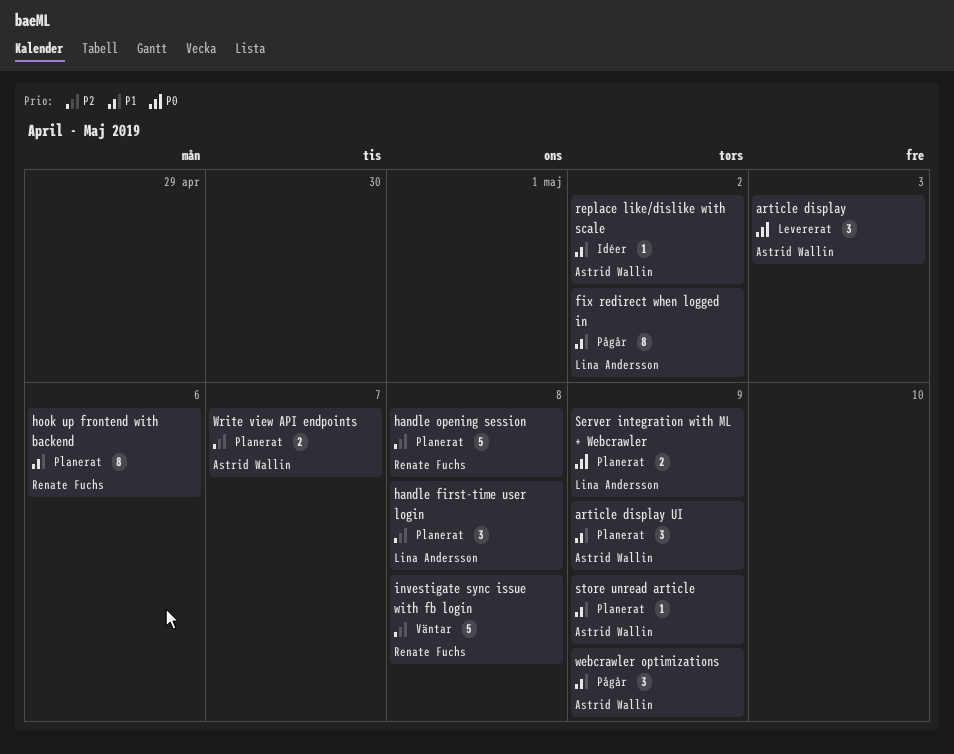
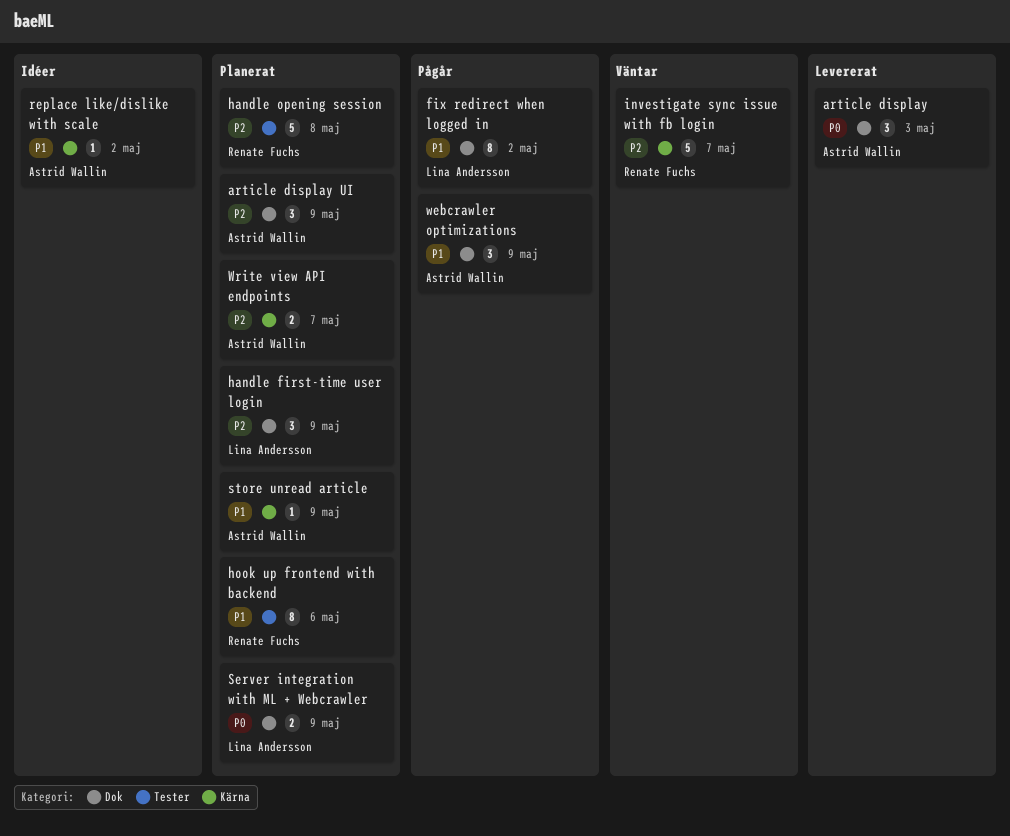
article display UI, priority: P1 -> P2
handle first-time user login, due: May 8 -> May 9
investigate sync issue with fb login, due: May 8 -> May 7

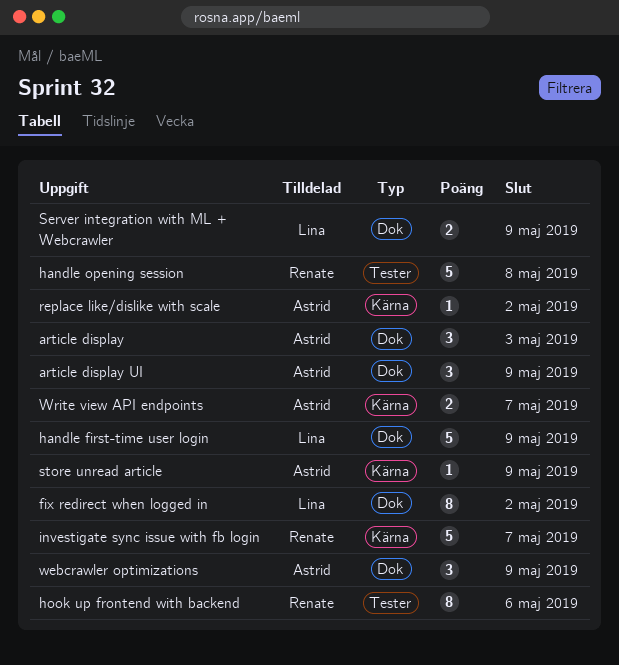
handle first-time user login, estimate: 3 -> 5

